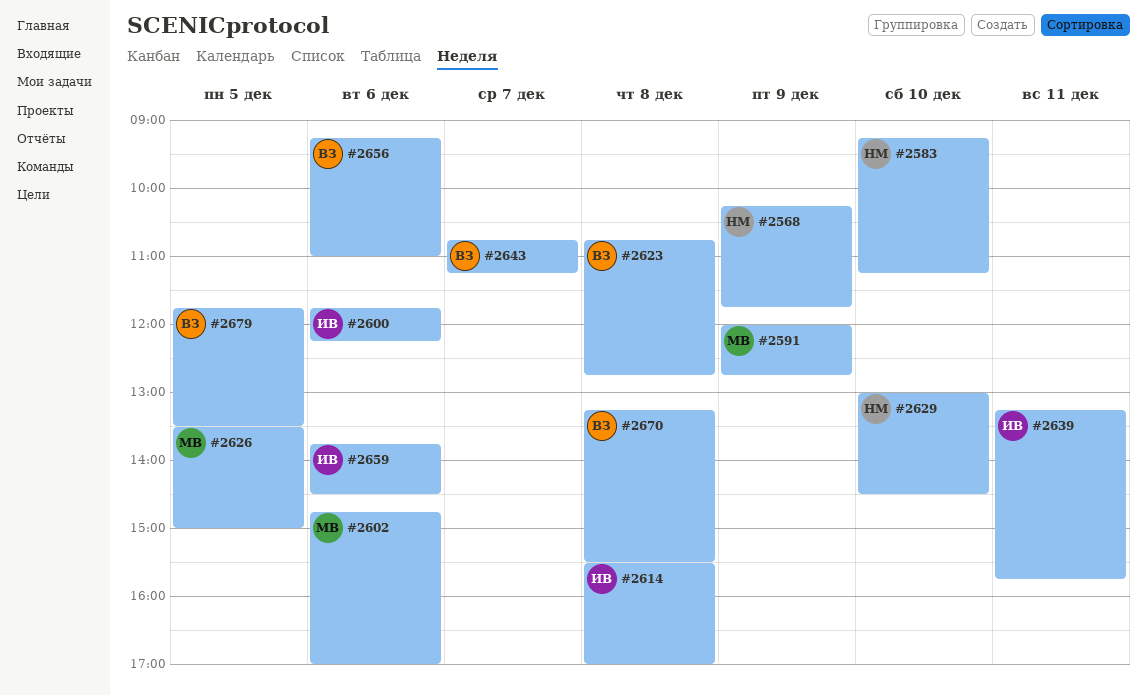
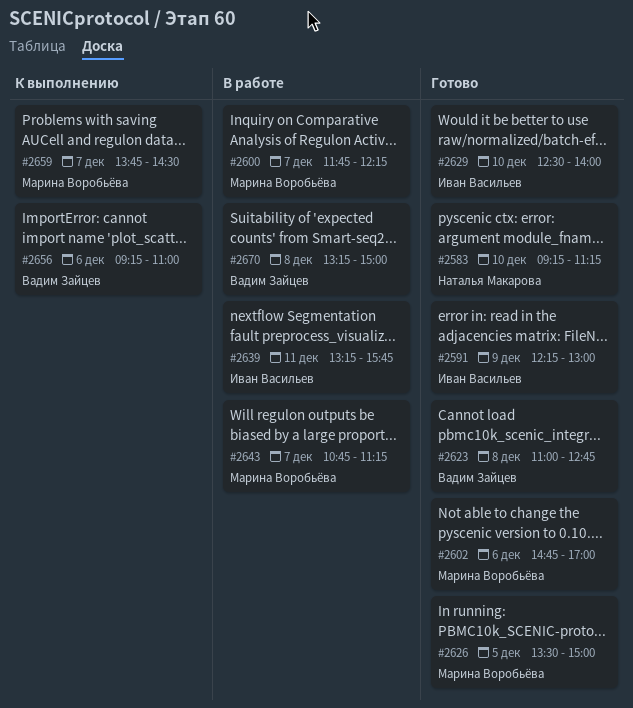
#2568: present -> none
#2591, owner: Марина Воробьёва -> Иван Васильев
#2591, begins: 12:00 -> 12:15
#2591, ends: 12:45 -> 13:00
#2600, owner: Иван Васильев -> Марина Воробьёва
#2600, day: Dec 6 -> Dec 7
#2614: present -> none
#2623, begins: 10:45 -> 11:00
#2629, owner: Наталья Макарова -> Иван Васильев
#2629, begins: 13:00 -> 12:30
#2629, ends: 14:30 -> 14:00
#2643, owner: Вадим Зайцев -> Марина Воробьёва
#2659, owner: Иван Васильев -> Марина Воробьёва
#2659, day: Dec 6 -> Dec 7
#2670, ends: 15:30 -> 15:00
#2679: present -> none

